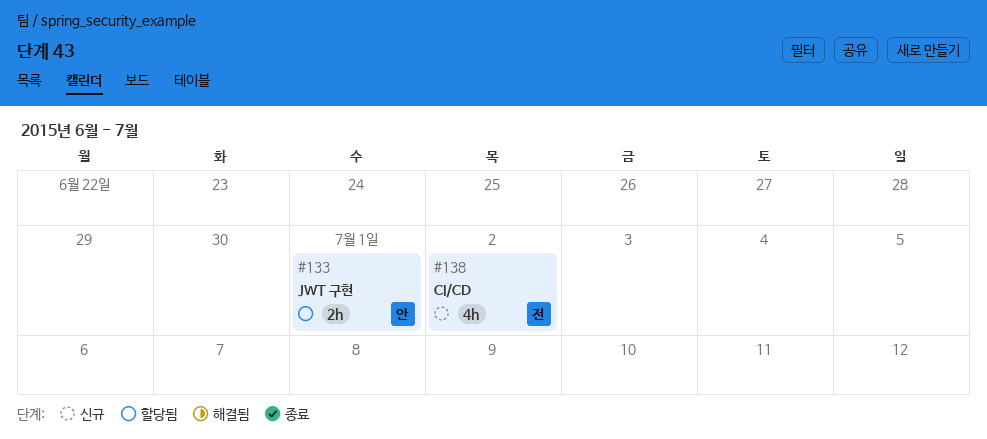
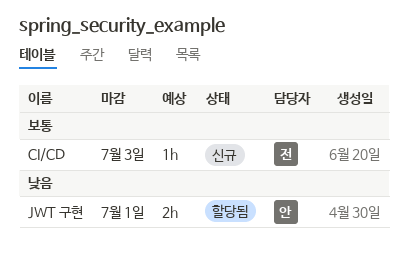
CI/CD, estimate: 4h -> 1h
CI/CD, due: Jul 2 -> Jul 3

